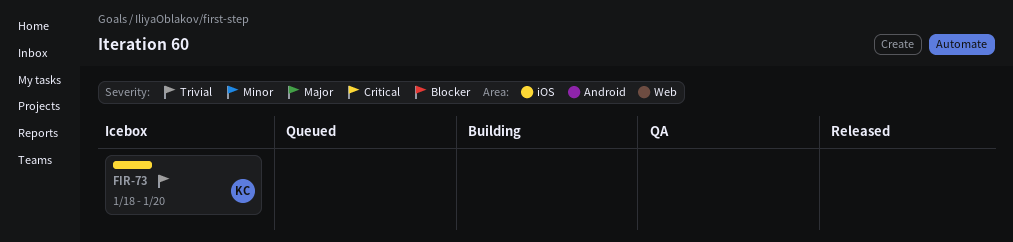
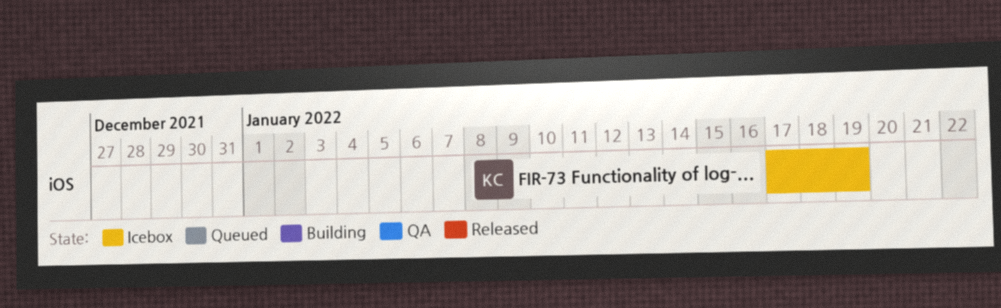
FIR-73, start: Jan 18 -> Jan 17
FIR-73, due: Jan 20 -> Jan 19

